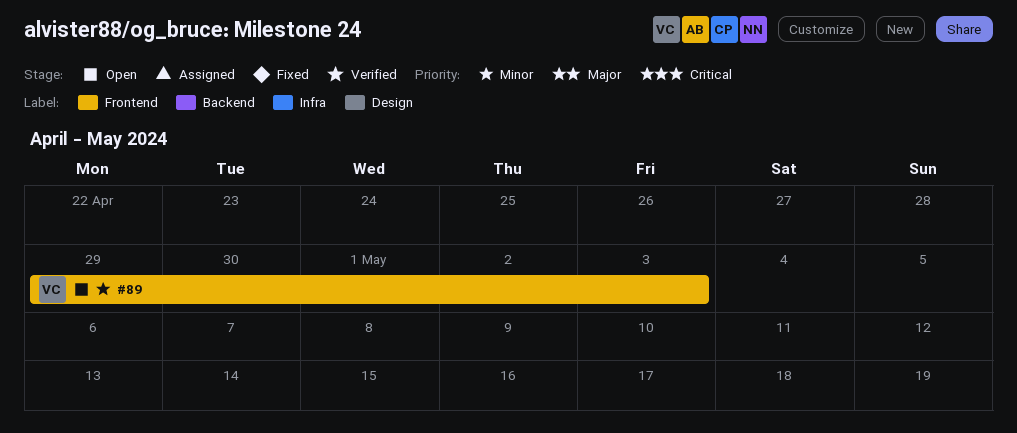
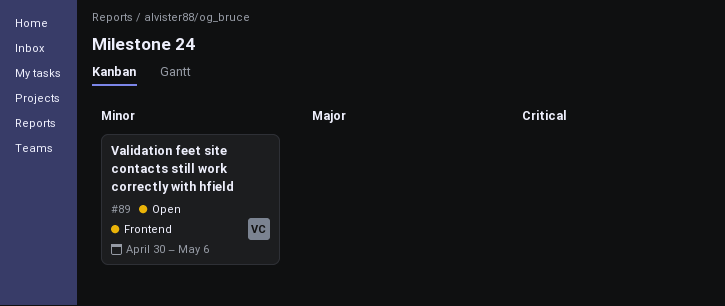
#89, start: Apr 29 -> Apr 30
#89, due: May 3 -> May 6

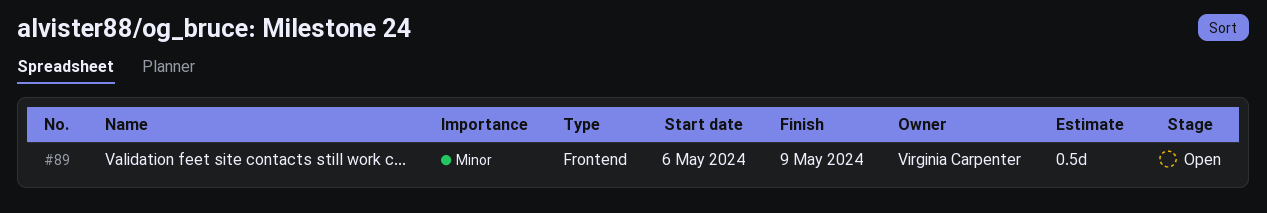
#89, start: Apr 30 -> May 6
#89, due: May 6 -> May 9

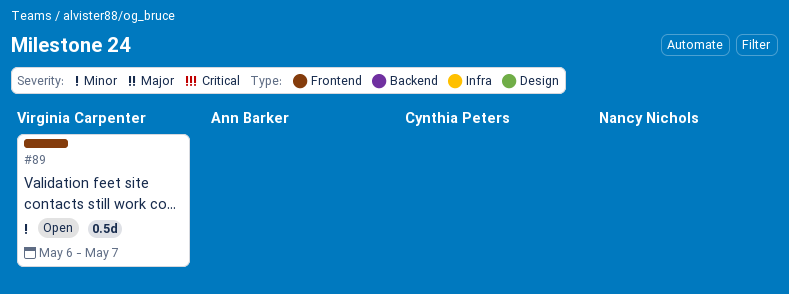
#89, due: May 9 -> May 7

